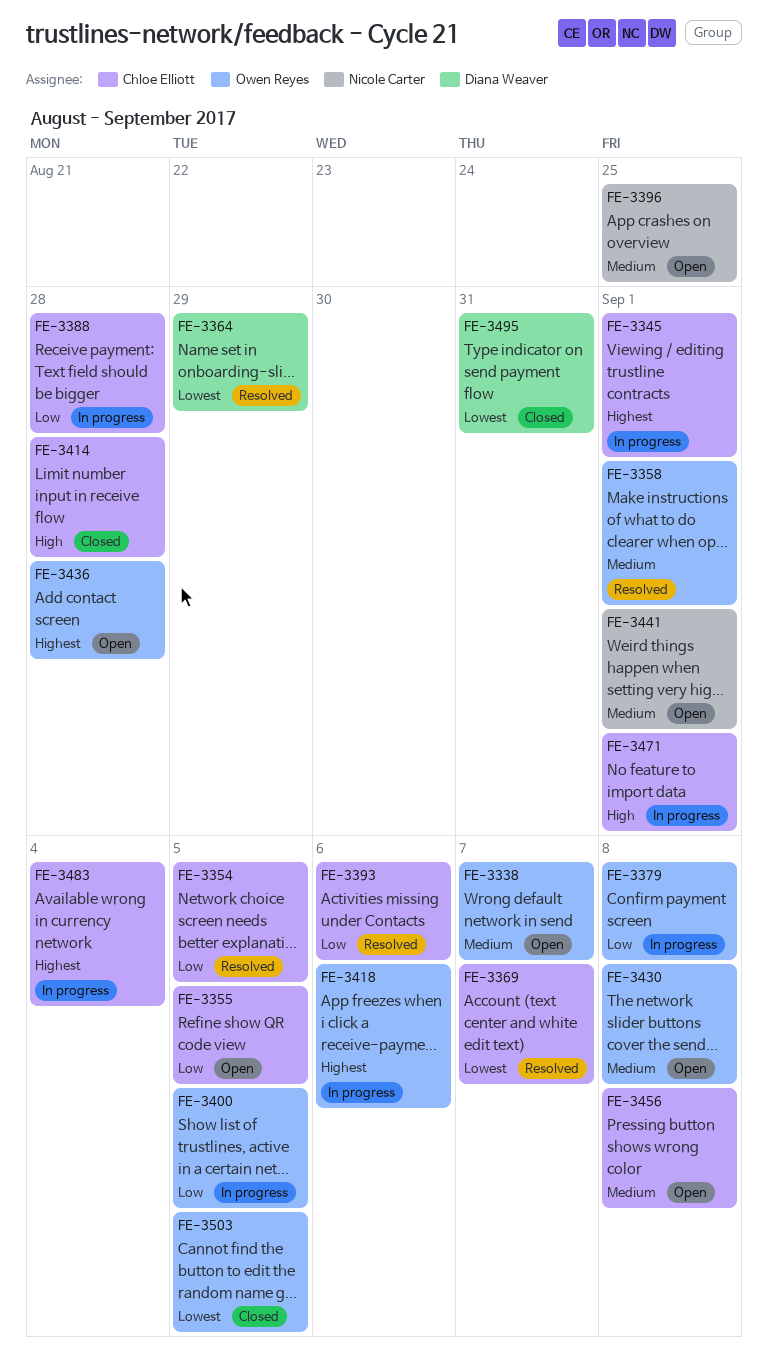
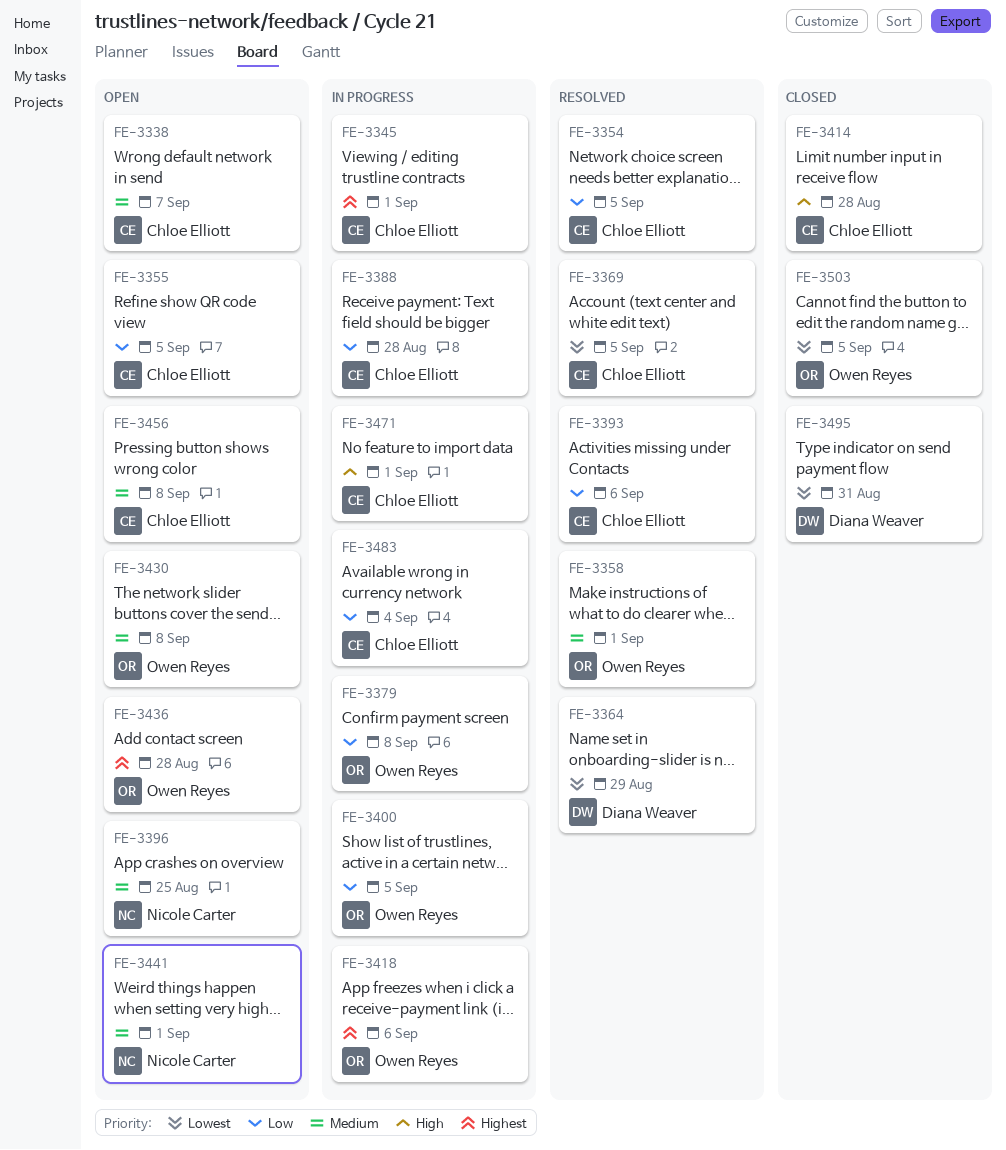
FE-3338, owner: Owen Reyes -> Chloe Elliott
FE-3369, due: Sep 7 -> Sep 5
FE-3483, priority: Highest -> Low

